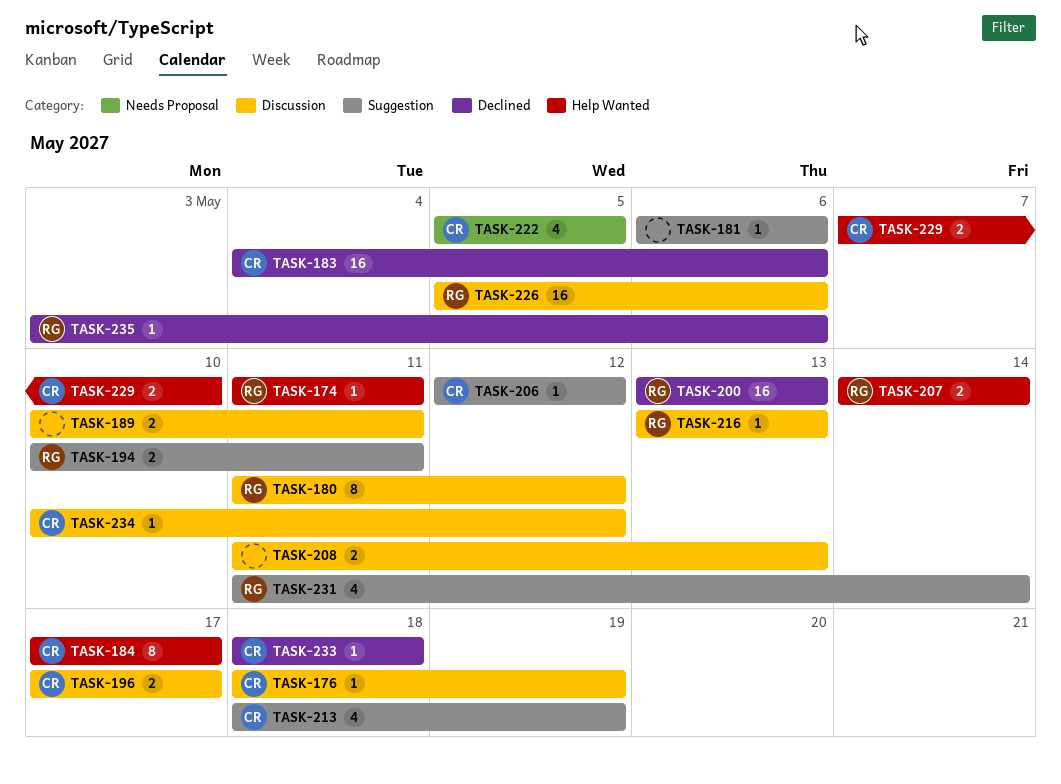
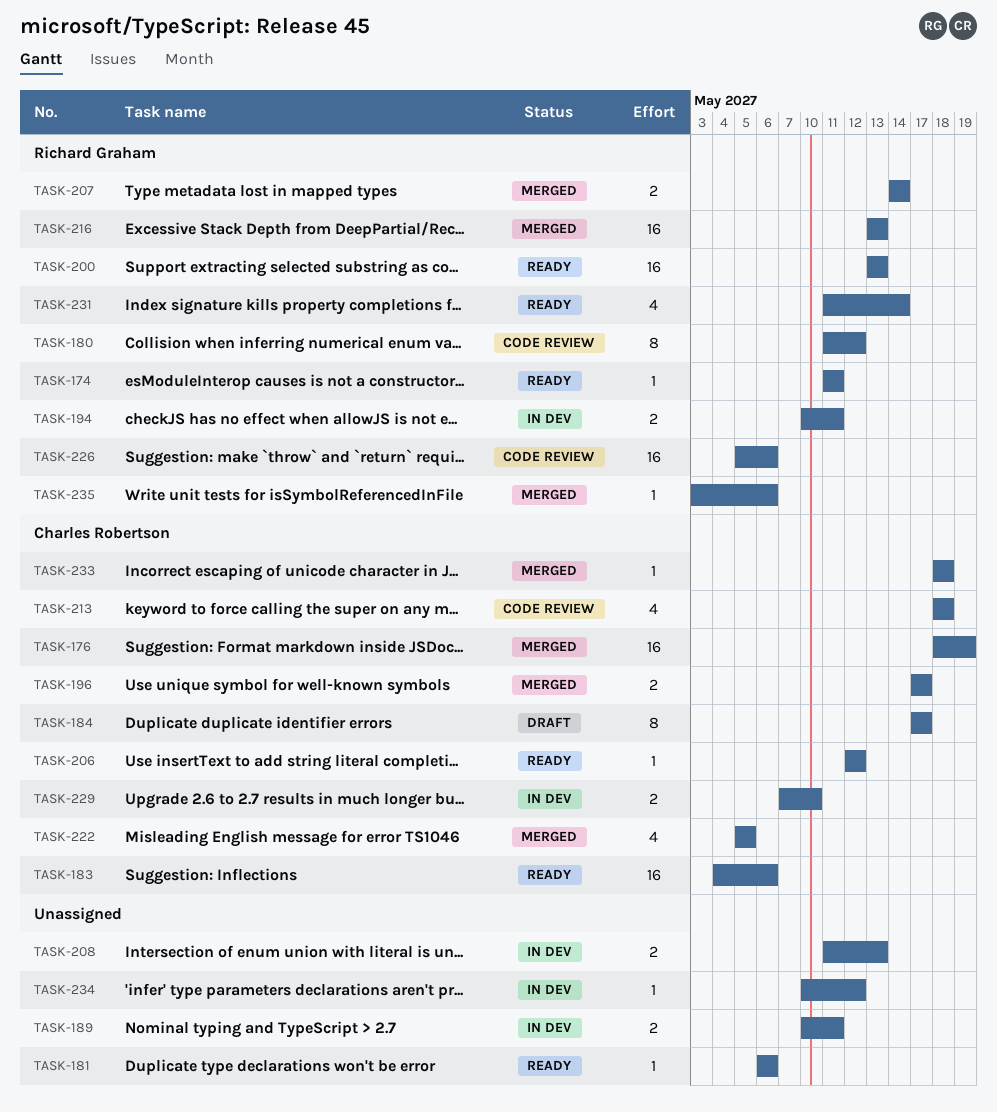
TASK-176, estimate: 1 -> 16
TASK-213, due: May 19 -> May 18
TASK-216, estimate: 1 -> 16
TASK-234, owner: Charles Robertson -> none

